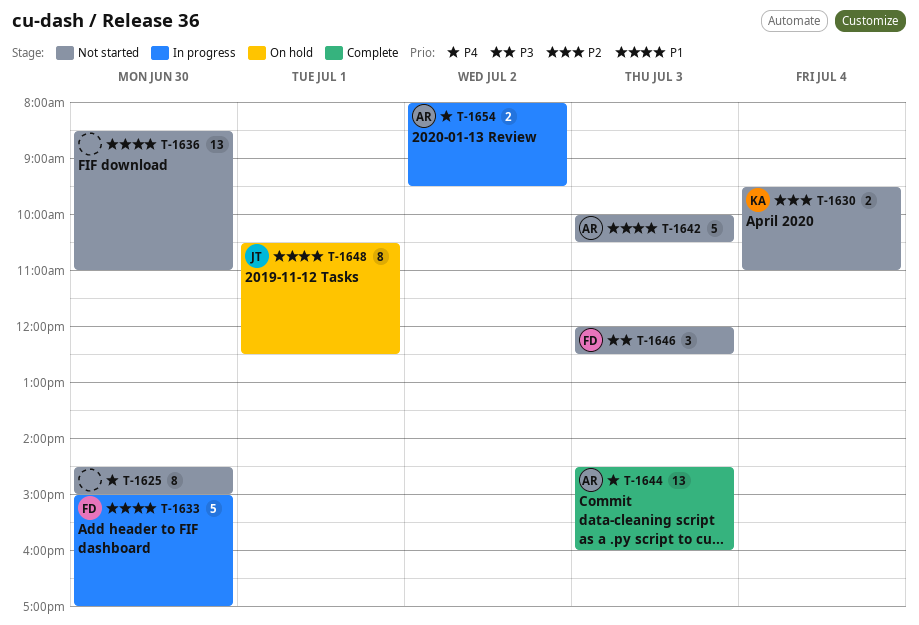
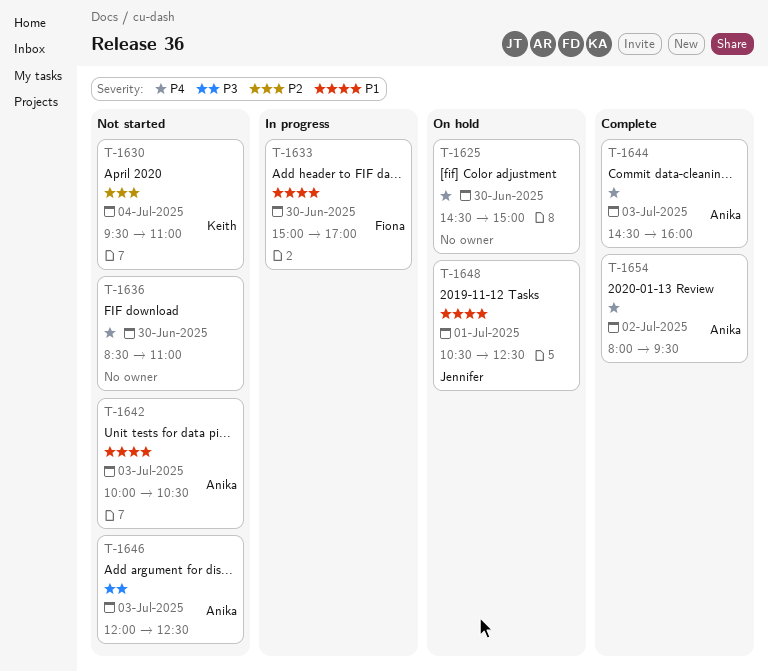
T-1625, status: Not started -> On hold
T-1636, priority: P1 -> P4
T-1646, owner: Fiona -> Anika
T-1654, status: In progress -> Complete

